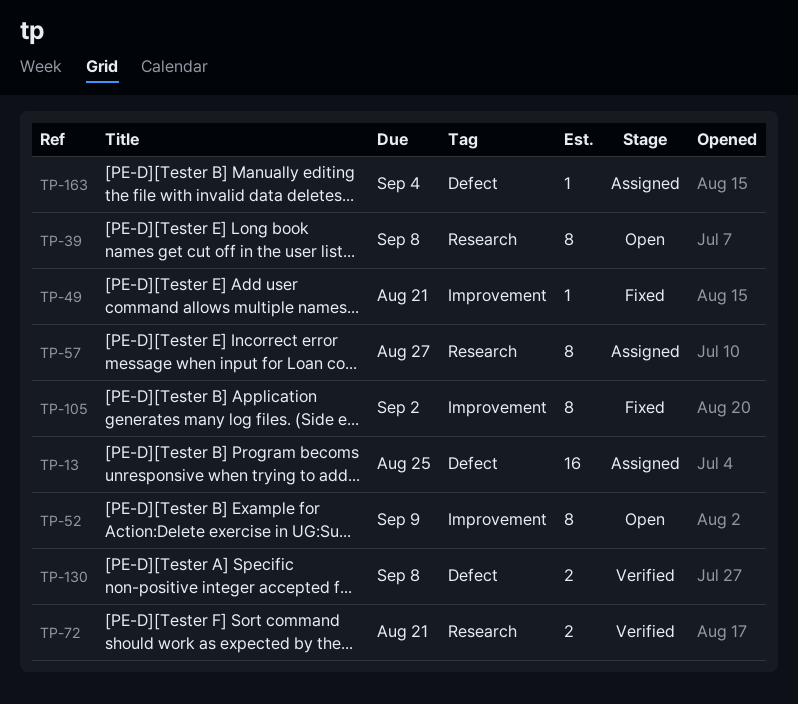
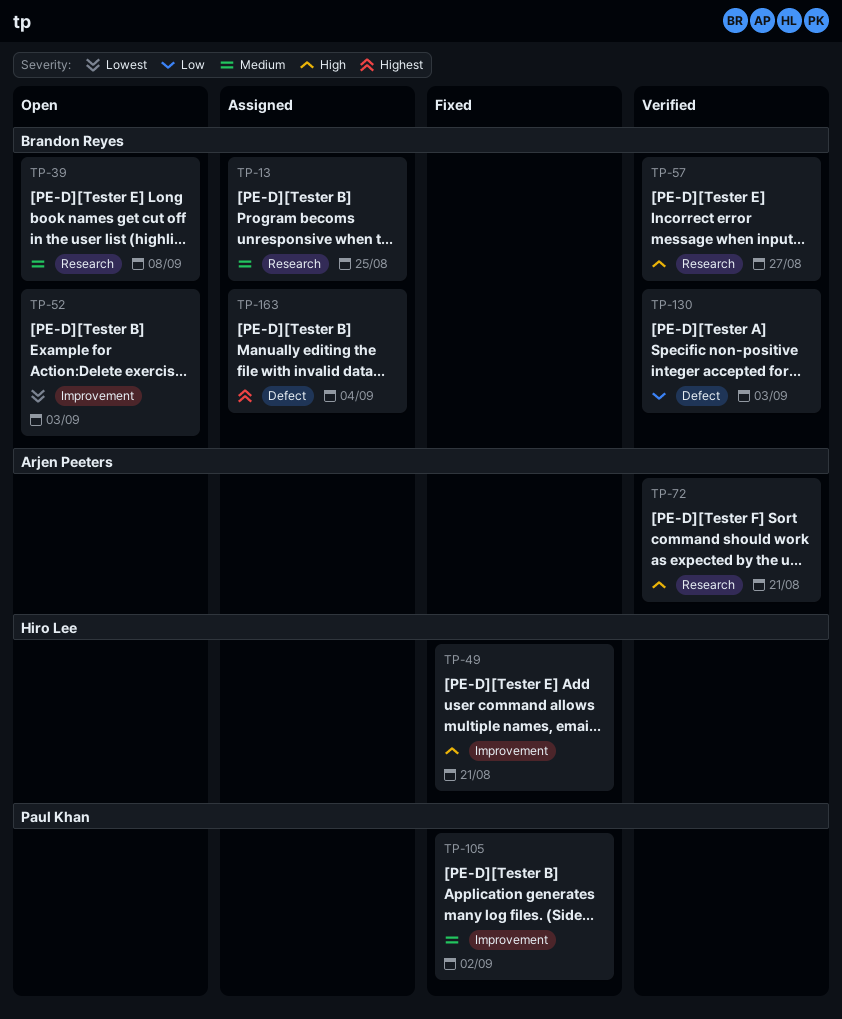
TP-13, label: Defect -> Research
TP-52, due: Sep 9 -> Sep 3
TP-57, status: Assigned -> Verified
TP-130, due: Sep 8 -> Sep 3

